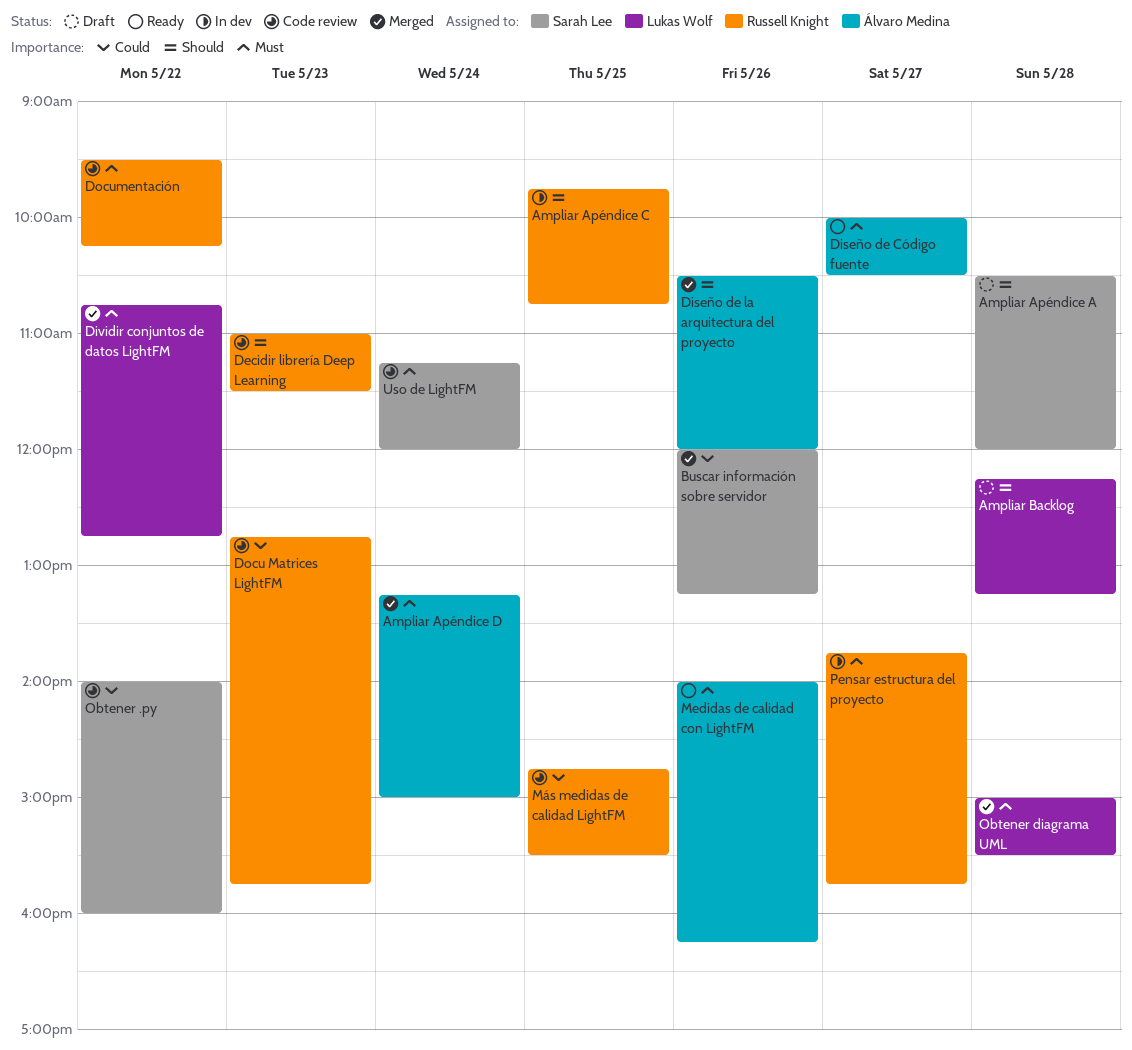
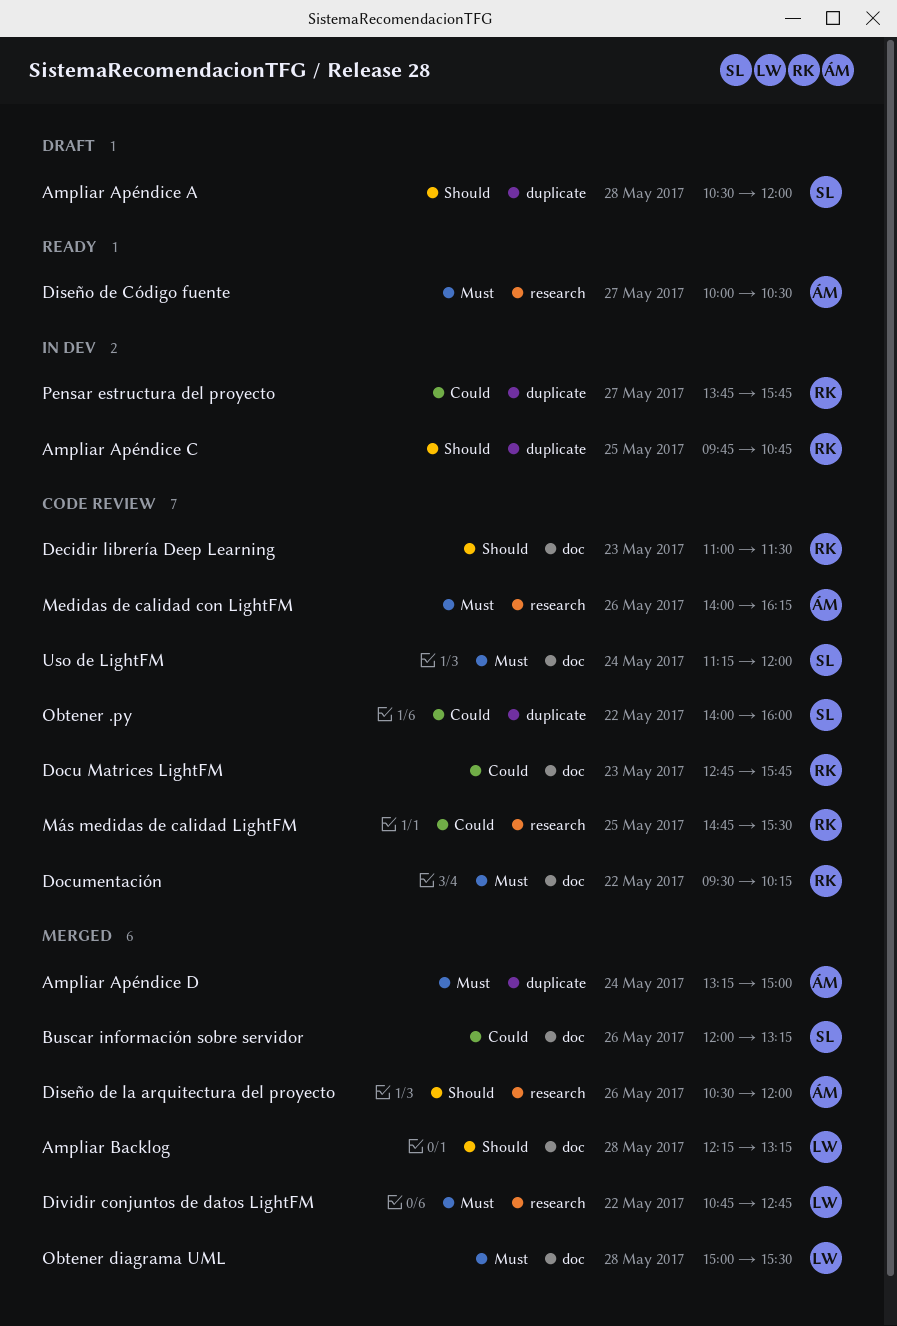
Ampliar Backlog, status: Draft -> Merged
Medidas de calidad con LightFM, status: Ready -> Code review
Pensar estructura del proyecto, priority: Must -> Could

